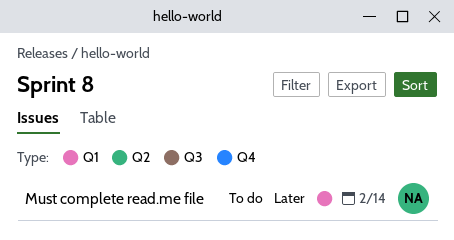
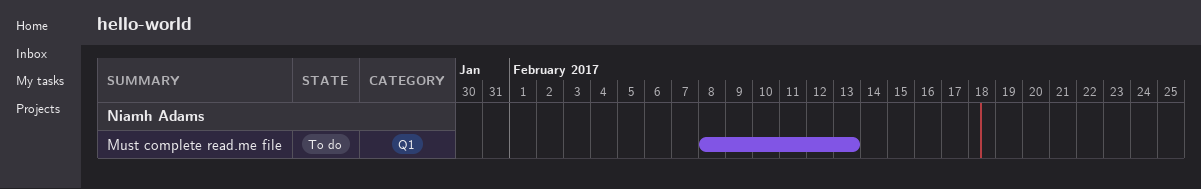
Must complete read.me file, due: Feb 14 -> Feb 13

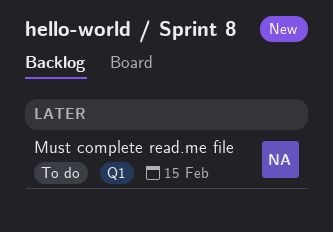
Must complete read.me file, due: Feb 13 -> Feb 15

